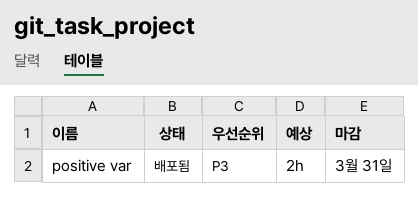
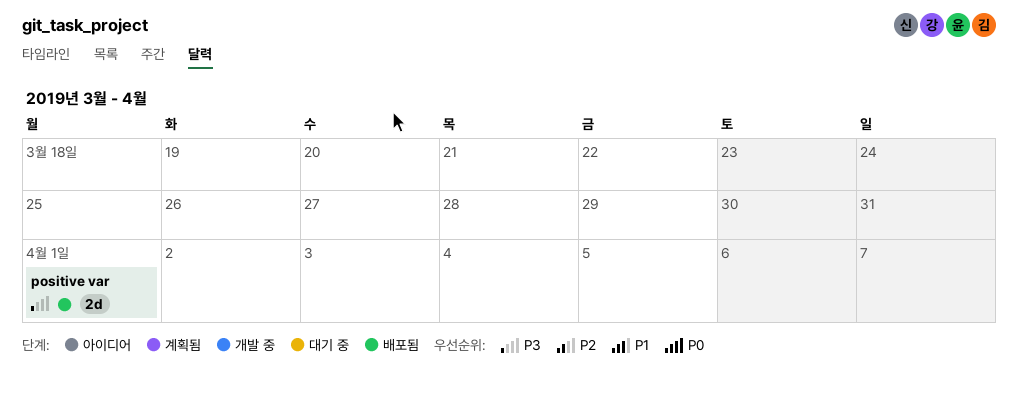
positive var, estimate: 2h -> 2d
positive var, due: Mar 31 -> Apr 1

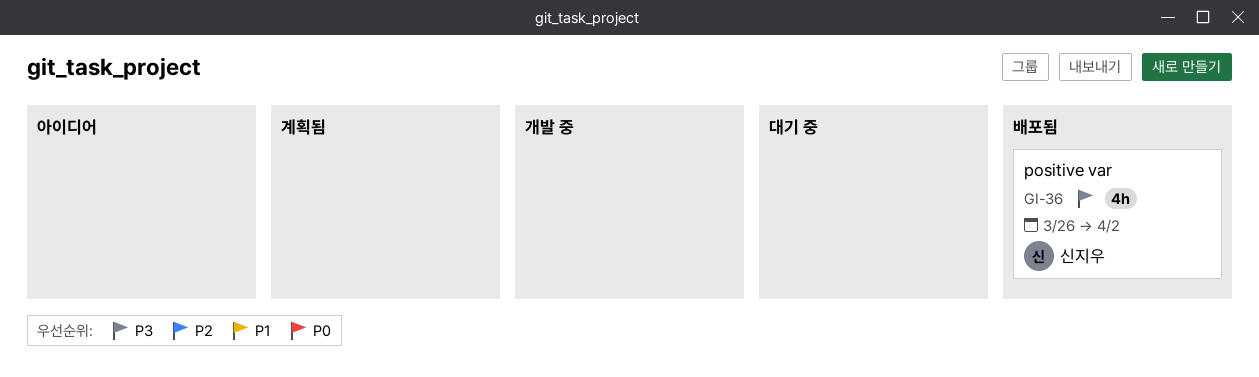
positive var, estimate: 2d -> 4h
positive var, due: Apr 1 -> Apr 2

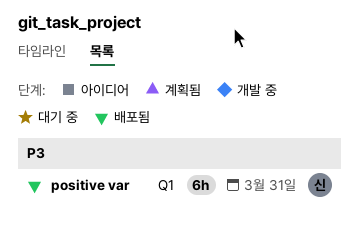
positive var, estimate: 4h -> 6h
positive var, due: Apr 2 -> Mar 31

